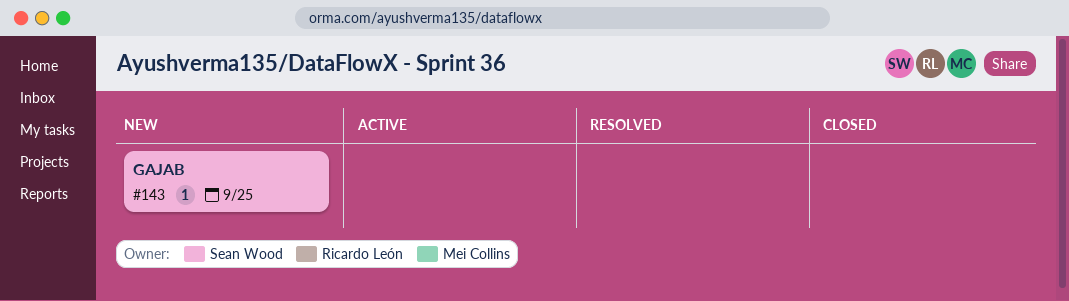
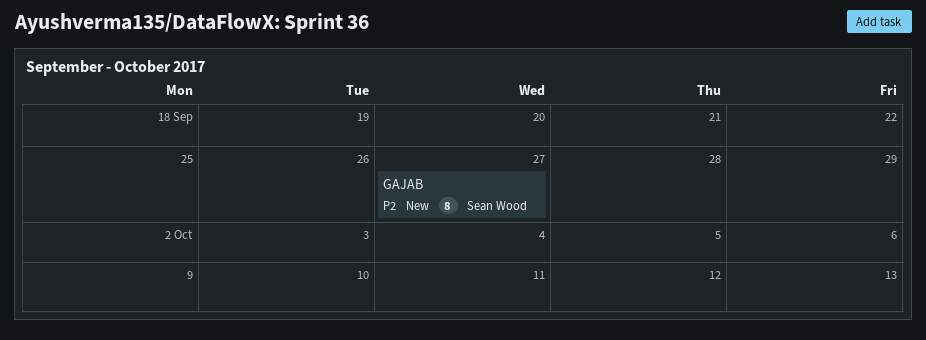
GAJAB, estimate: 1 -> 8
GAJAB, due: Sep 25 -> Sep 27

